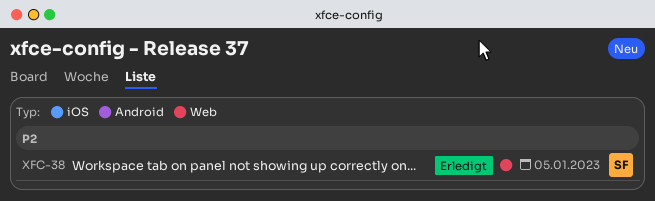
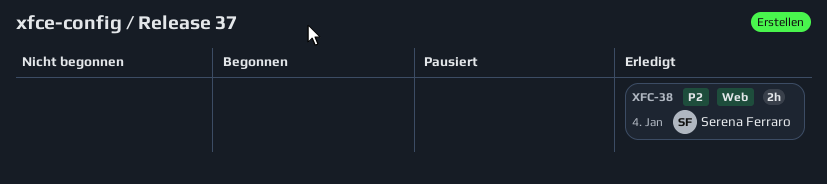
XFC-38, due: Jan 5 -> Jan 4

